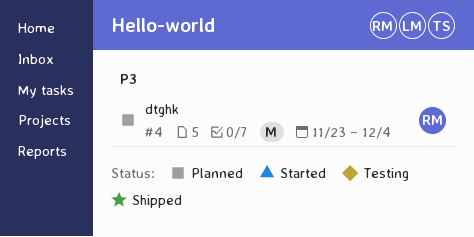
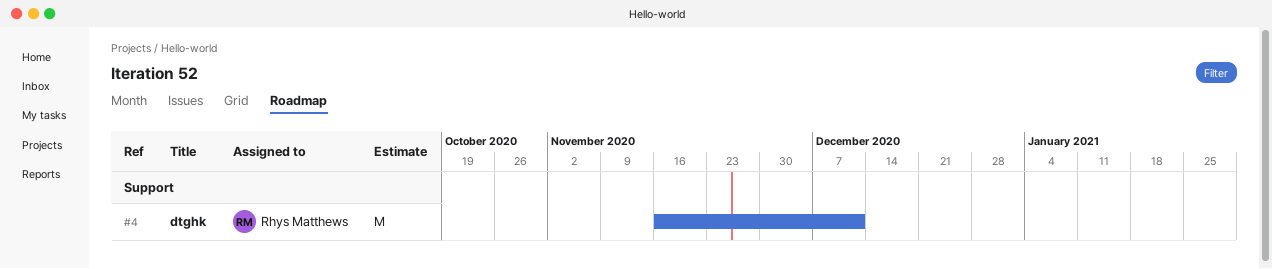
#4, start: Nov 23 -> Nov 16
#4, due: Dec 4 -> Dec 11

